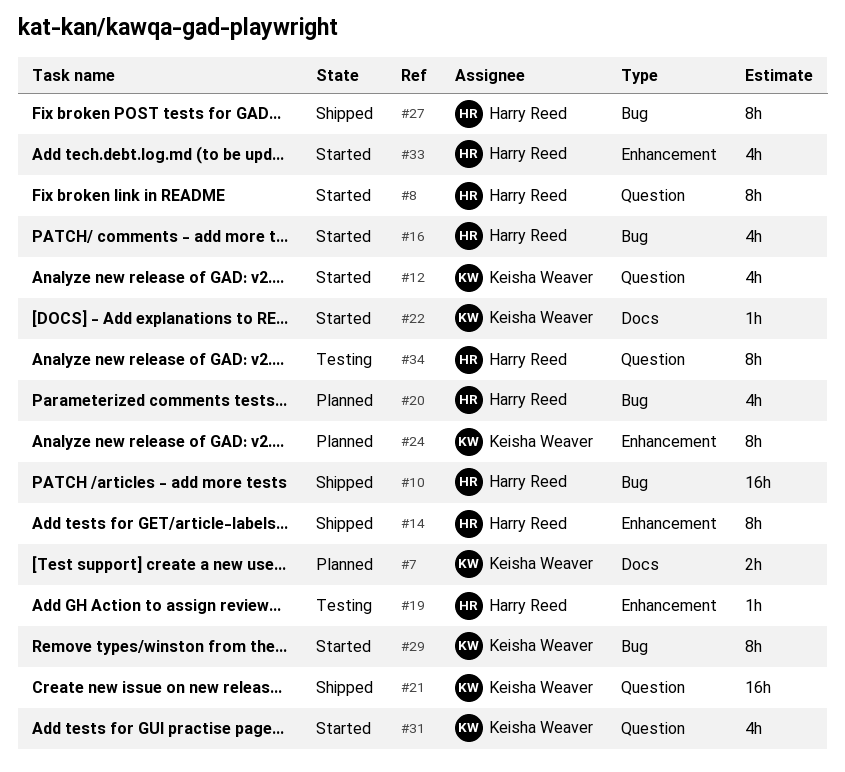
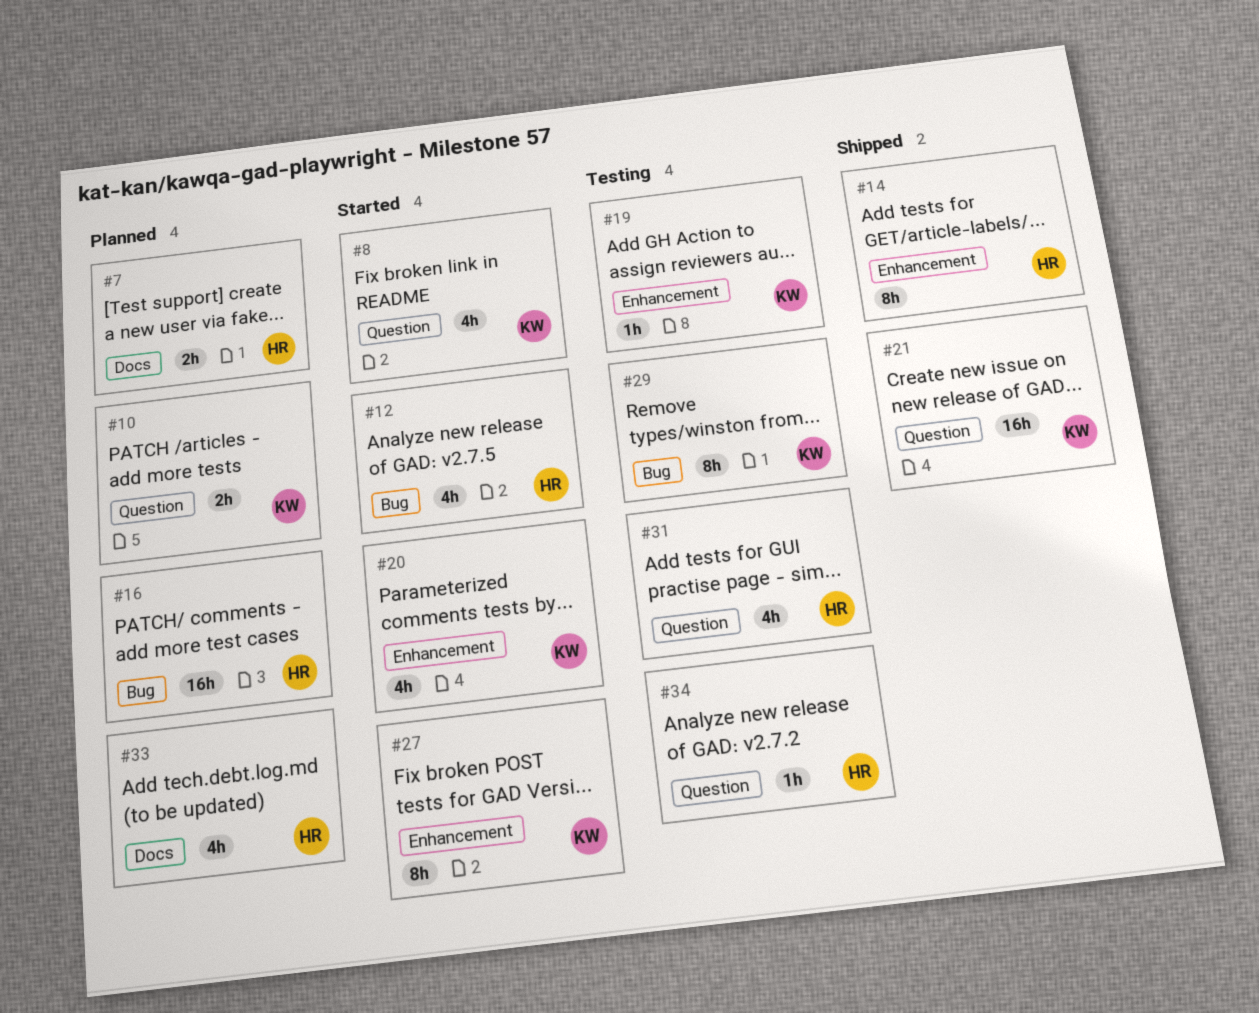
#7, owner: Keisha Weaver -> Harry Reed
#8, owner: Harry Reed -> Keisha Weaver
#8, estimate: 8h -> 4h
#10, status: Shipped -> Planned
#10, owner: Harry Reed -> Keisha Weaver
#10, label: Bug -> Question
#10, estimate: 16h -> 2h
#12, owner: Keisha Weaver -> Harry Reed
#12, label: Question -> Bug
#16, status: Started -> Planned
#16, estimate: 4h -> 16h
#19, owner: Harry Reed -> Keisha Weaver
#20, status: Planned -> Started
#20, owner: Harry Reed -> Keisha Weaver
#20, label: Bug -> Enhancement
#22: present -> none
#24: present -> none
#27, status: Shipped -> Started
#27, owner: Harry Reed -> Keisha Weaver
#27, label: Bug -> Enhancement
#29, status: Started -> Testing
#31, status: Started -> Testing
#31, owner: Keisha Weaver -> Harry Reed
#33, status: Started -> Planned
#33, label: Enhancement -> Docs
#34, estimate: 8h -> 1h

